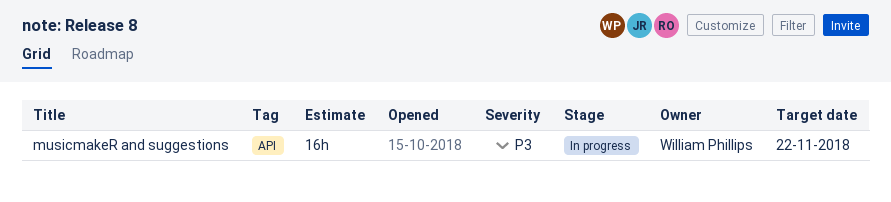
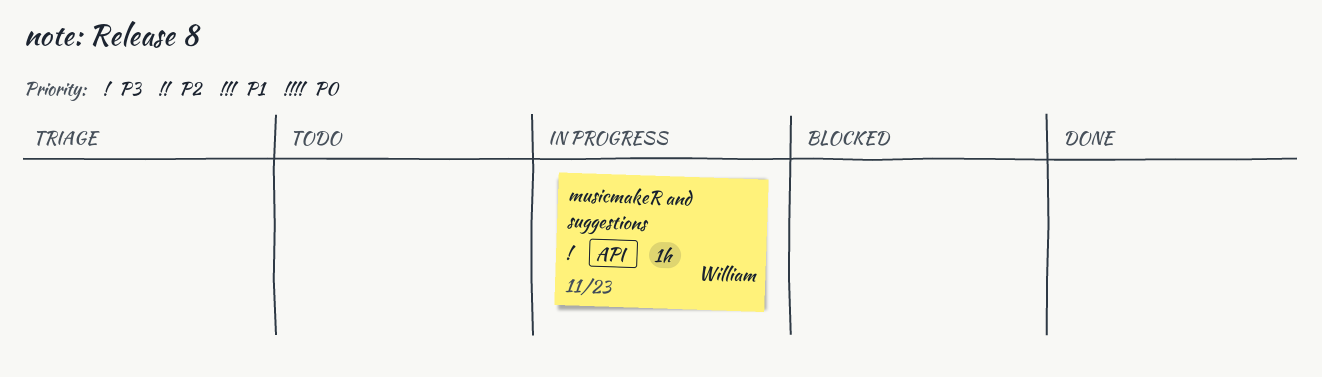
musicmakeR and suggestions, estimate: 16h -> 1h
musicmakeR and suggestions, due: Nov 22 -> Nov 23

